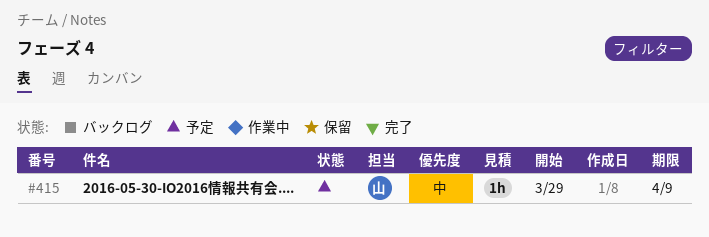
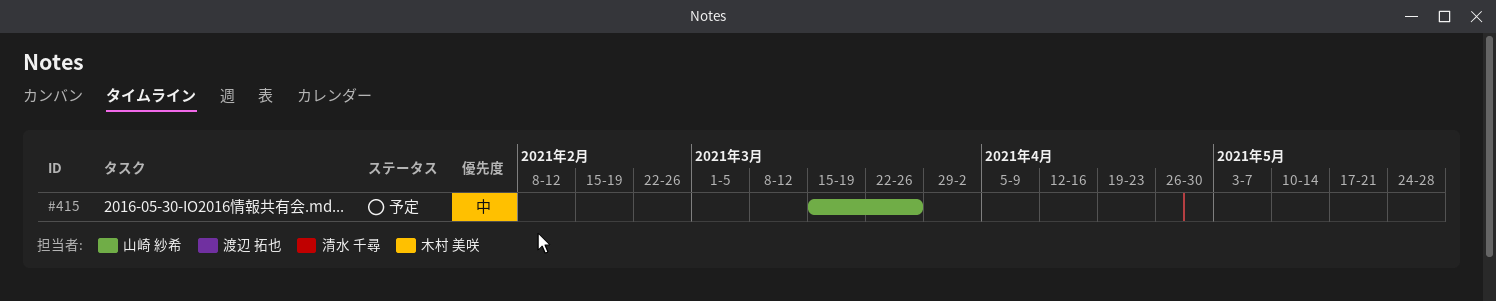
#415, start: Mar 29 -> Mar 15
#415, due: Apr 9 -> Mar 26

